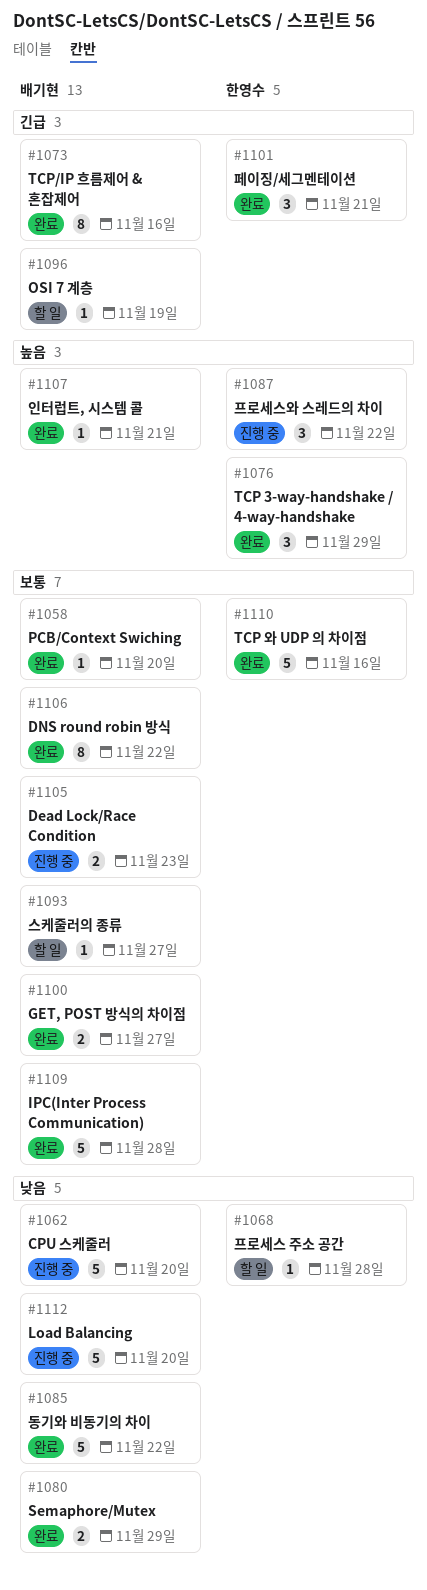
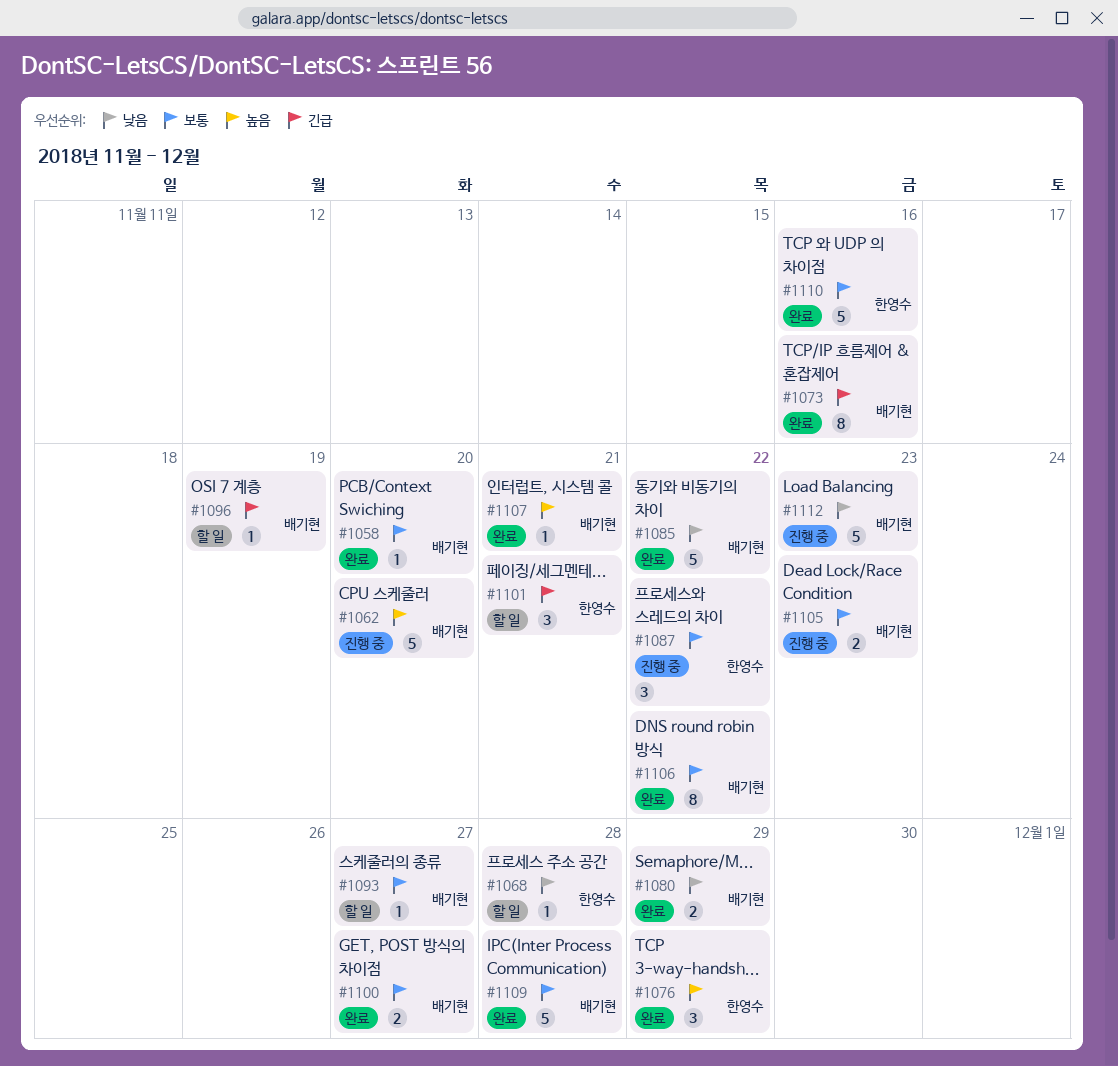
#1062, priority: 낮음 -> 높음
#1087, priority: 높음 -> 보통
#1101, status: 완료 -> 할 일
#1112, due: Nov 20 -> Nov 23

